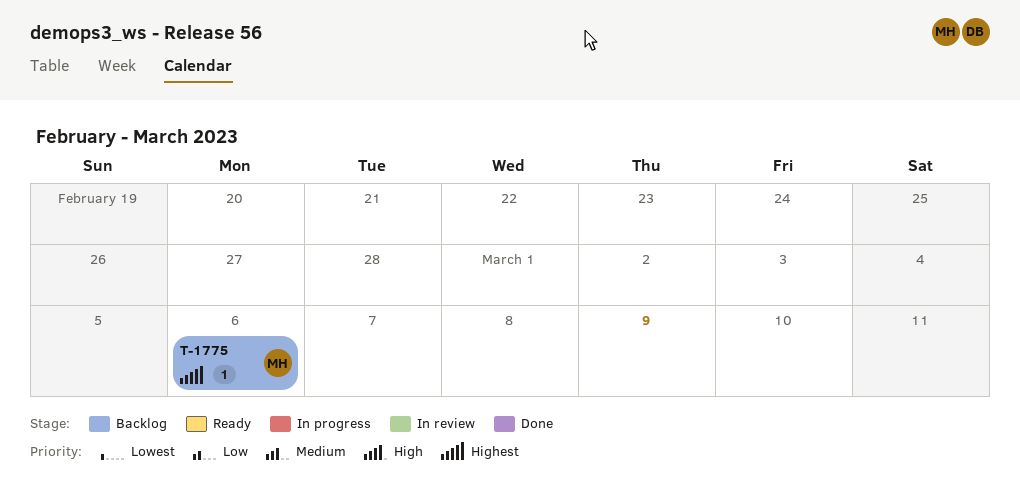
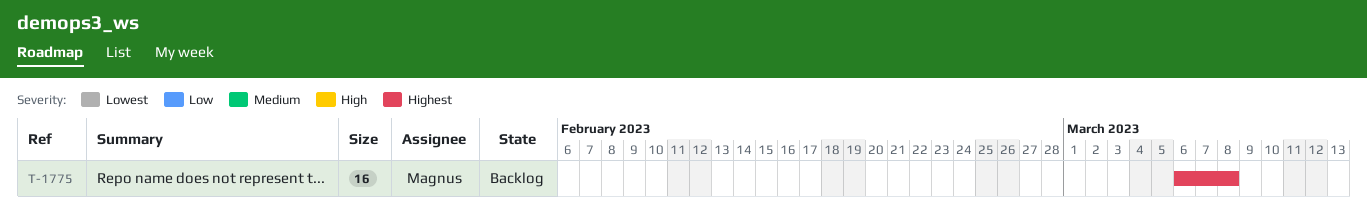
T-1775, estimate: 1 -> 16
T-1775, due: Mar 6 -> Mar 8

